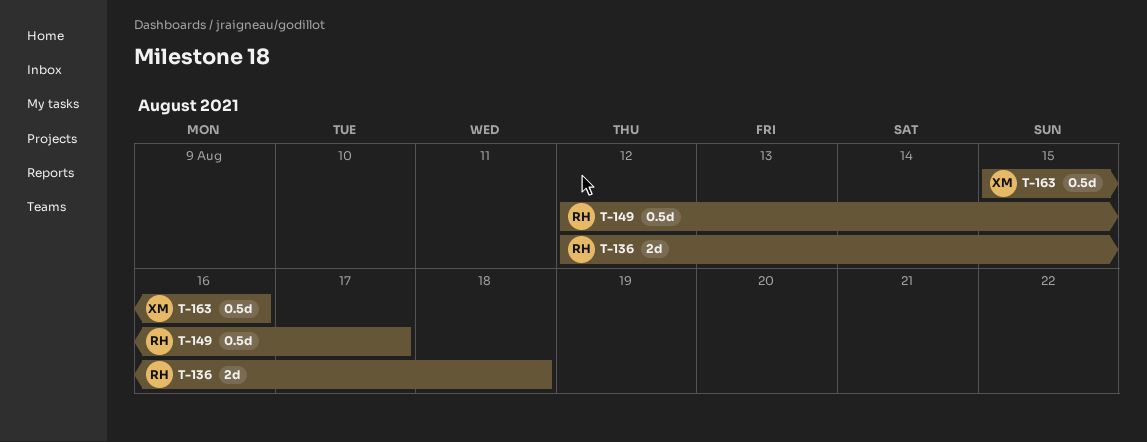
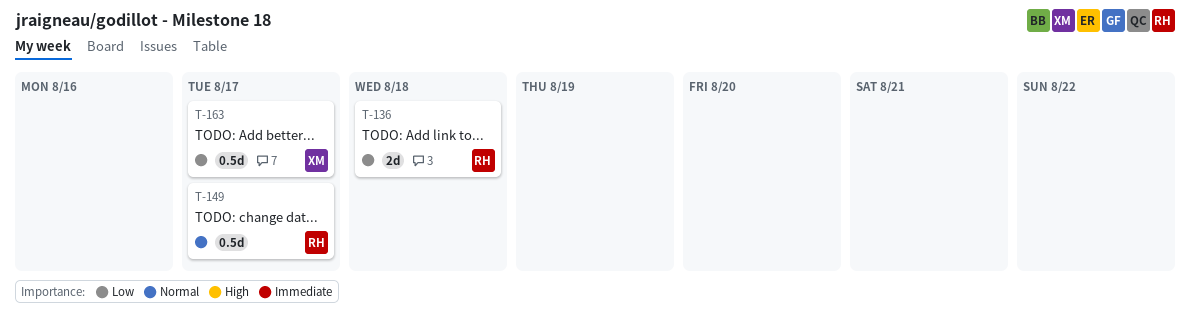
T-163, due: Aug 16 -> Aug 17

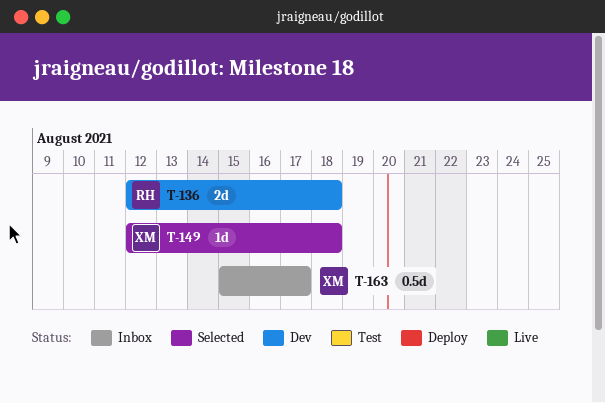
T-149, owner: RH -> XM
T-149, estimate: 0.5d -> 1d
T-149, due: Aug 17 -> Aug 18

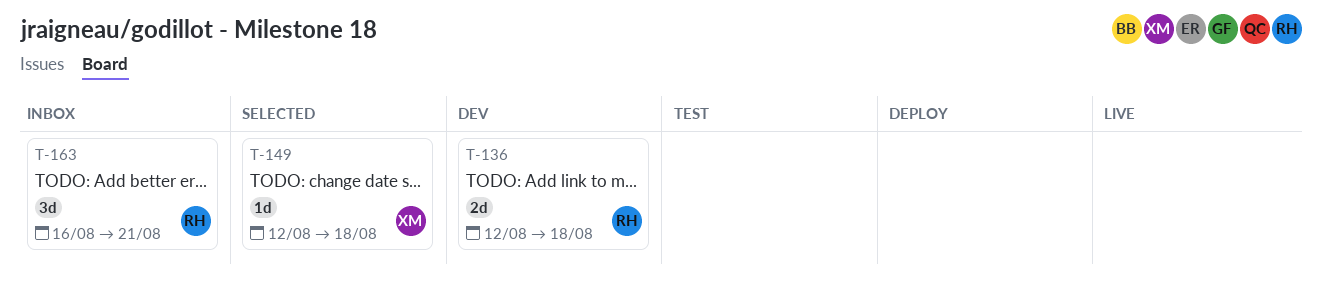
T-163, owner: XM -> RH
T-163, estimate: 0.5d -> 3d
T-163, start: Aug 15 -> Aug 16
T-163, due: Aug 17 -> Aug 21

